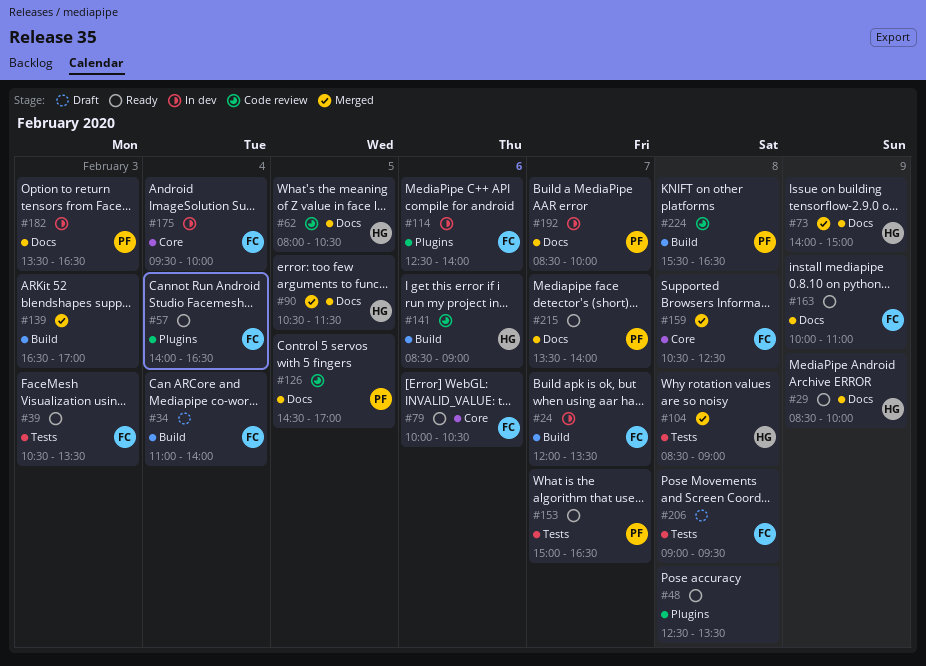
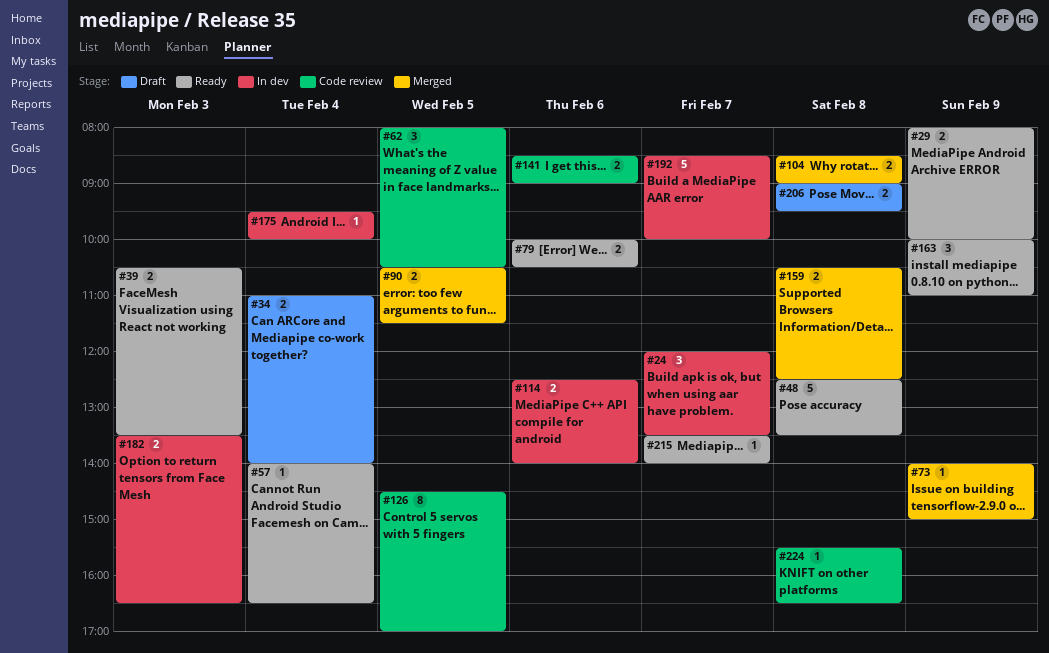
#29, begins: 08:30 -> 08:00
#139: present -> none
#153: present -> none

